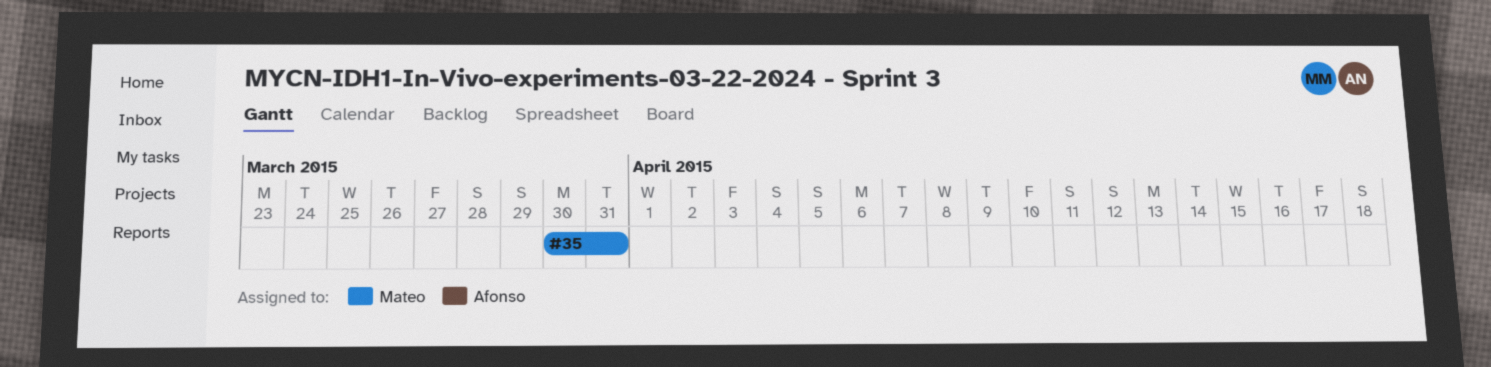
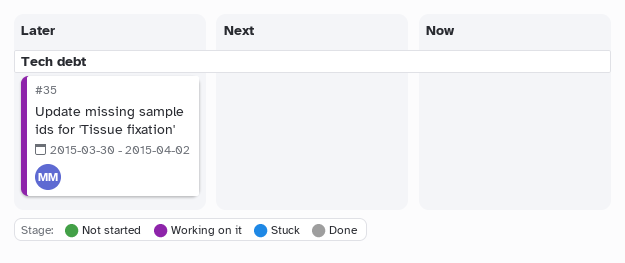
#35, due: Mar 31 -> Apr 2

